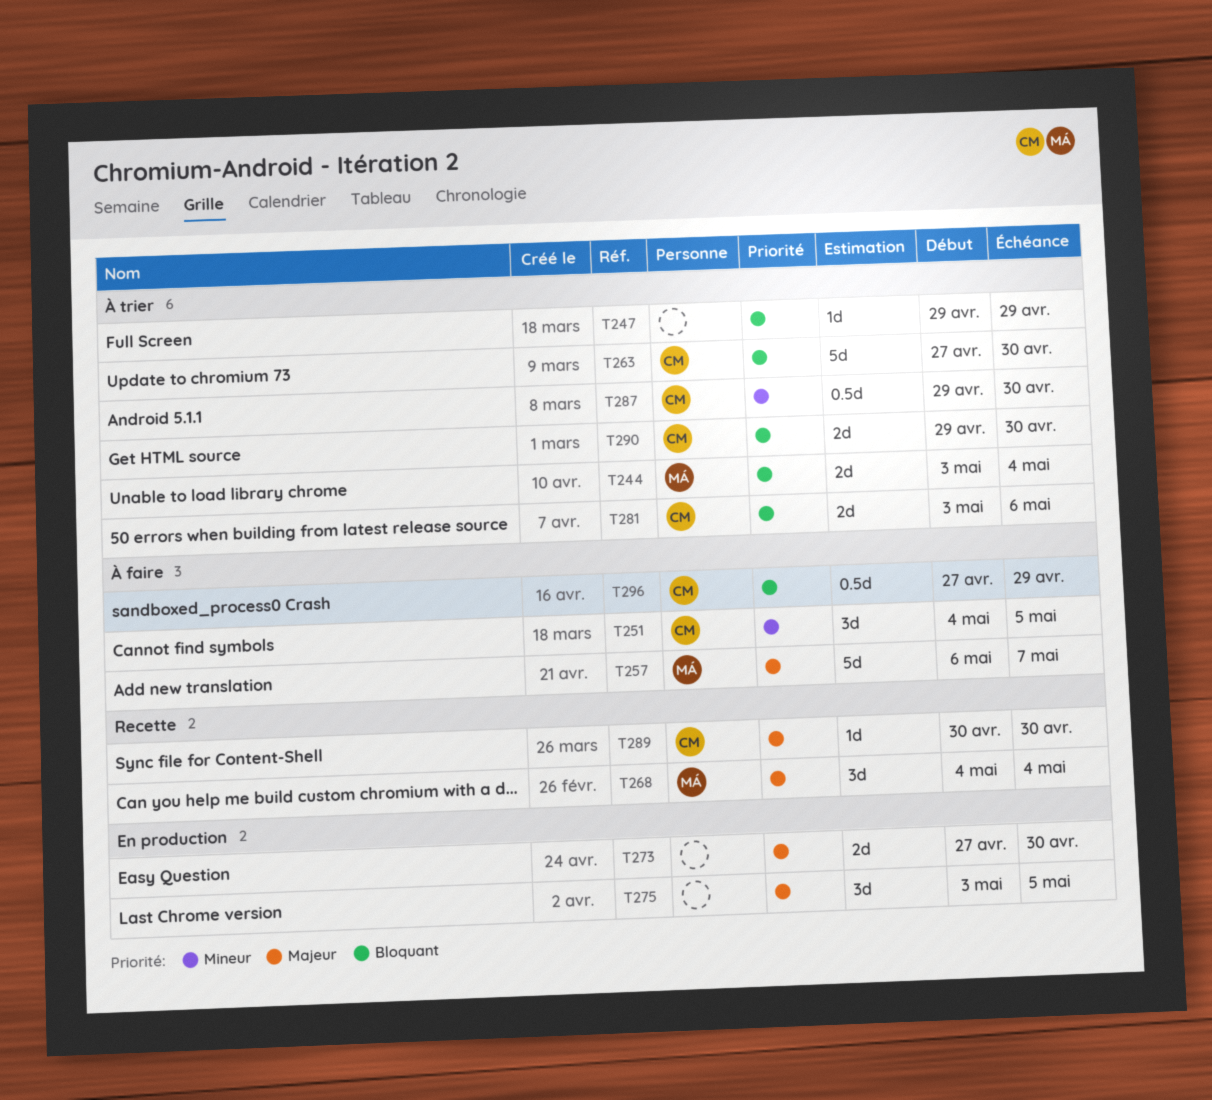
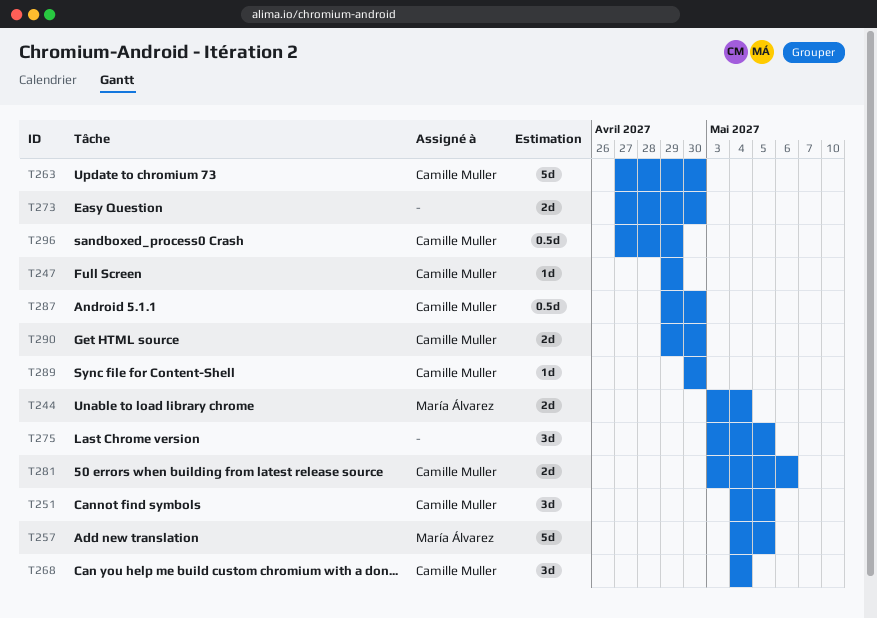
T247, owner: none -> Camille Muller
T257, start: May 6 -> May 4
T257, due: May 7 -> May 5
T268, owner: María Álvarez -> Camille Muller

